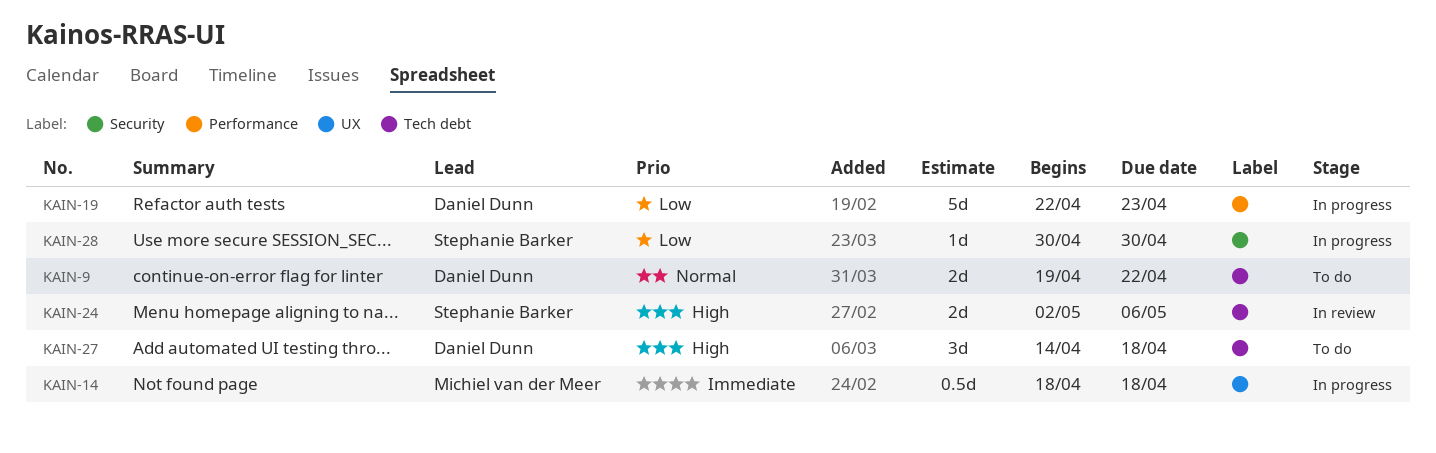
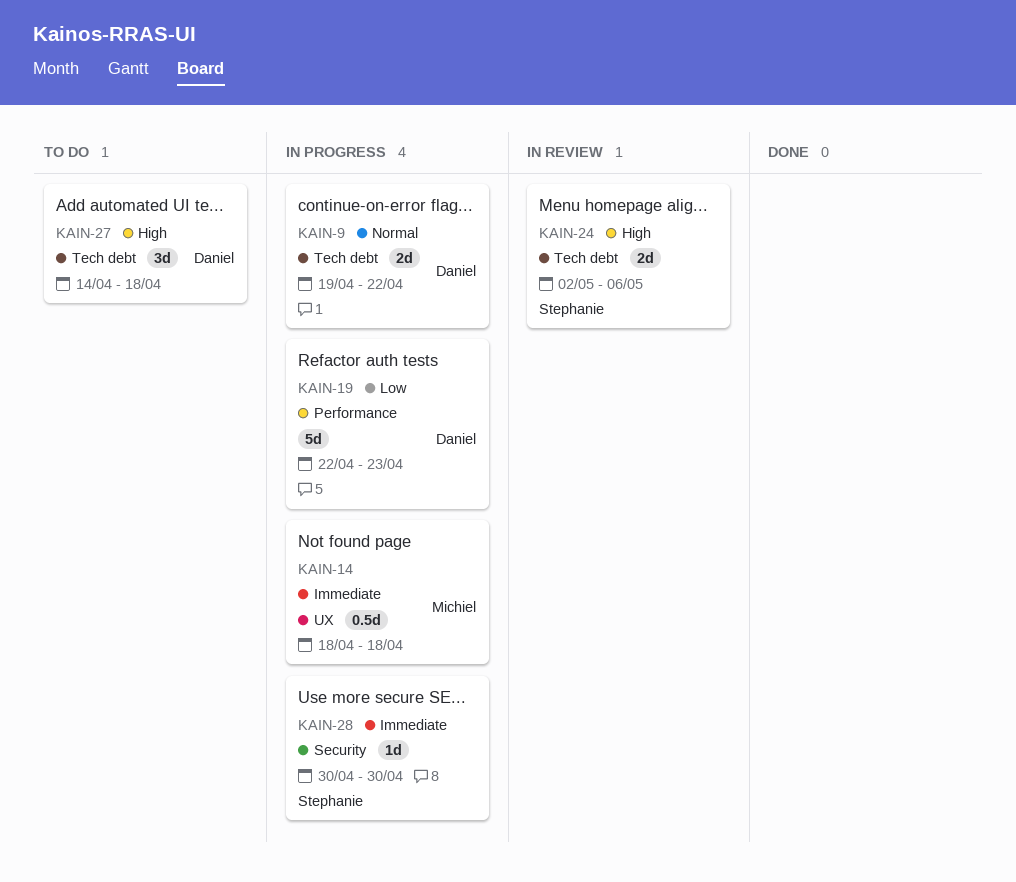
KAIN-9, status: To do -> In progress
KAIN-28, priority: Low -> Immediate

